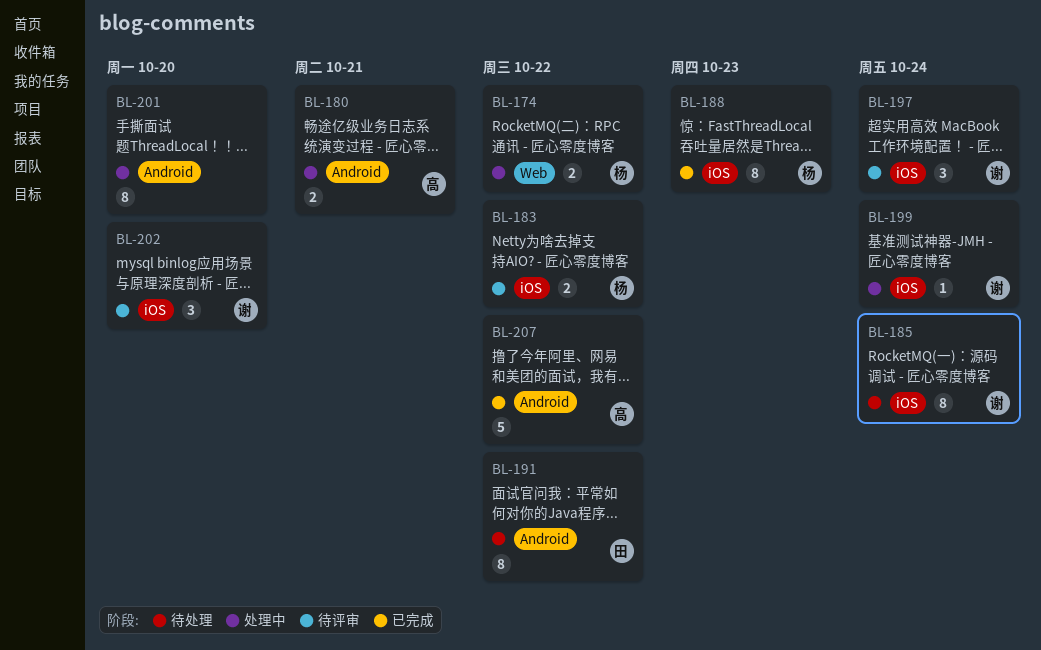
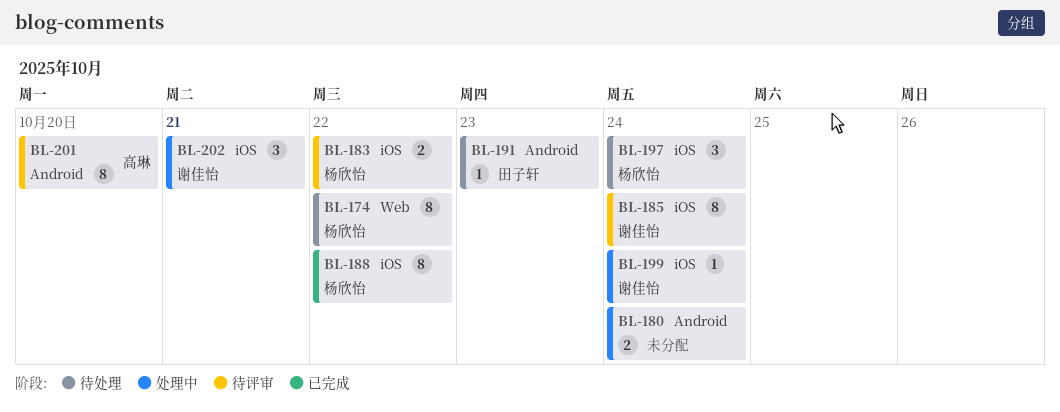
BL-174, status: 处理中 -> 待处理
BL-174, estimate: 2 -> 8
BL-180, owner: 高琳 -> none
BL-180, due: Oct 21 -> Oct 24
BL-185, status: 待处理 -> 待评审
BL-188, due: Oct 23 -> Oct 22
BL-191, estimate: 8 -> 1
BL-191, due: Oct 22 -> Oct 23
BL-197, status: 待评审 -> 待处理
BL-197, owner: 谢佳怡 -> 杨欣怡
BL-201, status: 处理中 -> 待评审
BL-201, owner: none -> 高琳
BL-202, status: 待评审 -> 处理中
BL-202, due: Oct 20 -> Oct 21
BL-207: present -> none

